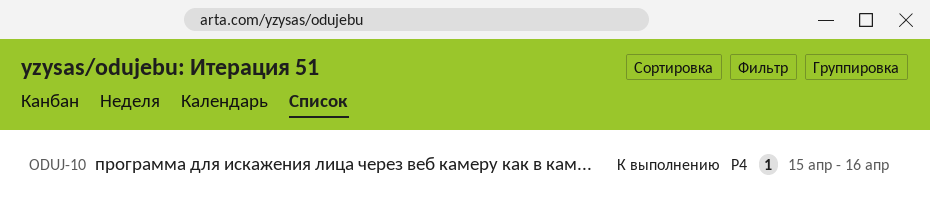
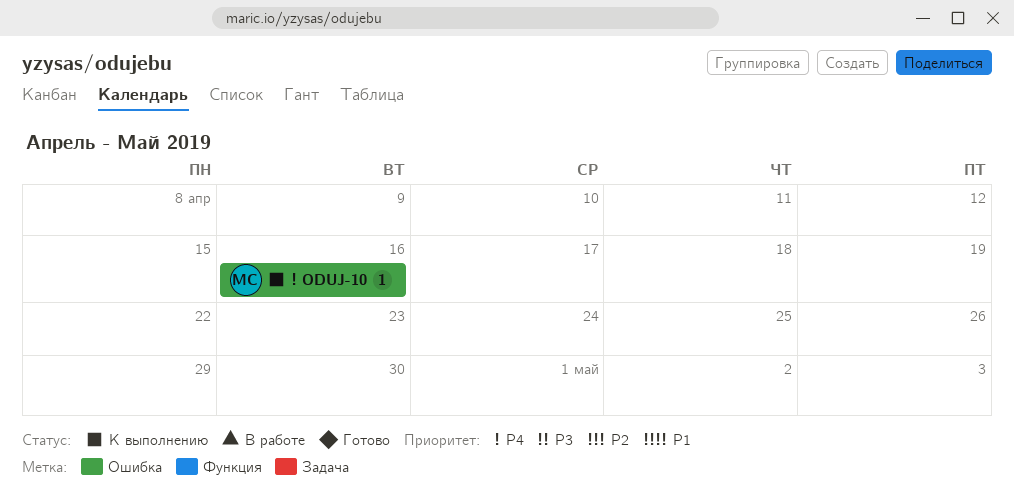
ODUJ-10, start: Apr 15 -> Apr 16

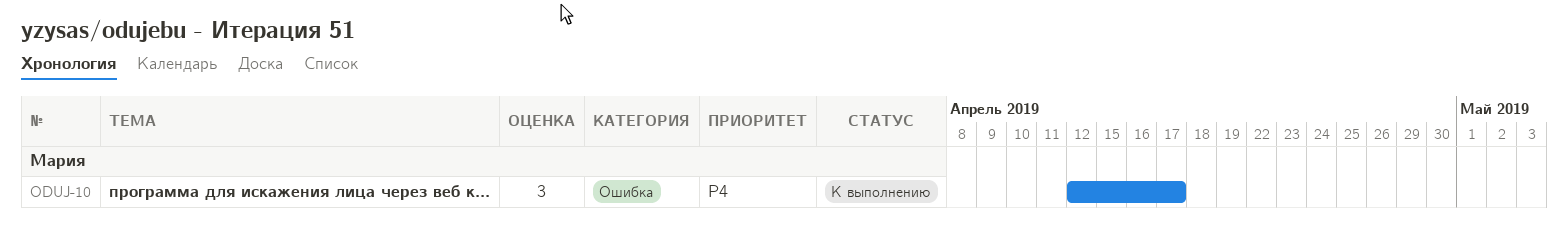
ODUJ-10, estimate: 1 -> 3
ODUJ-10, start: Apr 16 -> Apr 12
ODUJ-10, due: Apr 16 -> Apr 17

